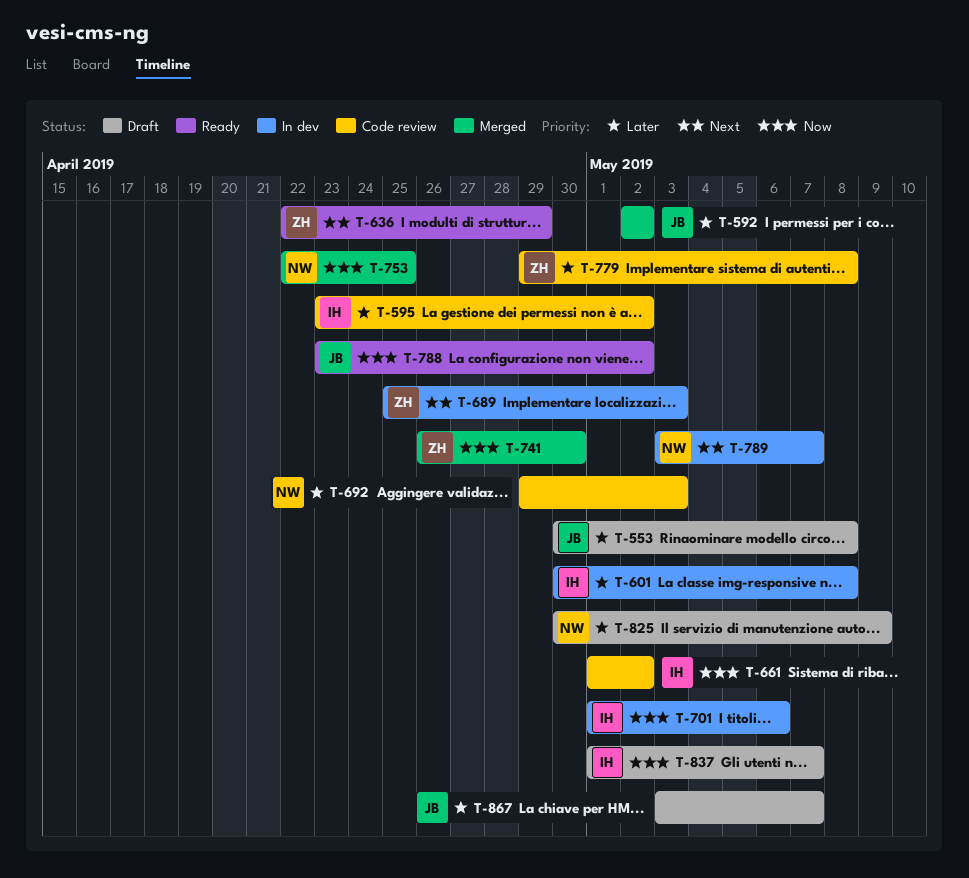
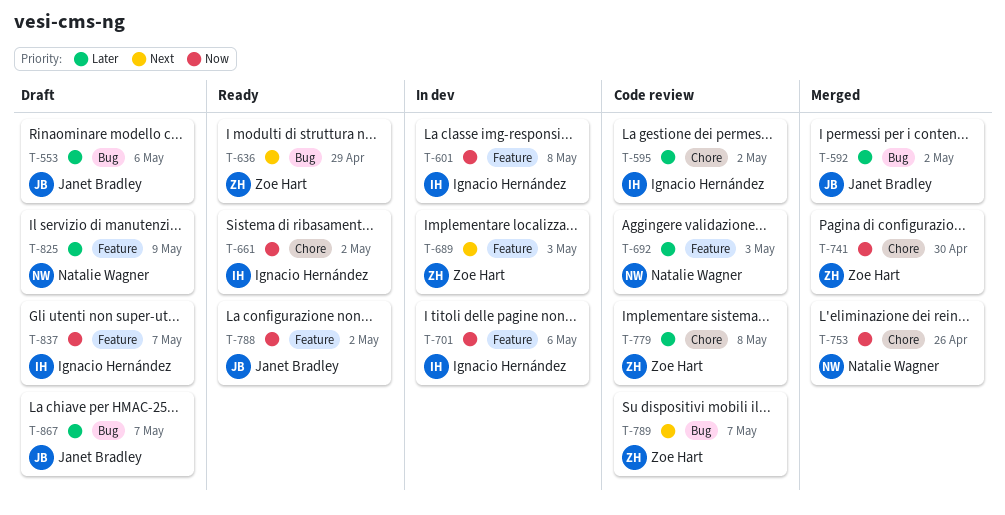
T-553, due: May 8 -> May 6
T-601, priority: Later -> Now
T-661, status: Code review -> Ready
T-753, due: Apr 25 -> Apr 26
T-789, status: In dev -> Code review
T-789, owner: Natalie Wagner -> Zoe Hart

